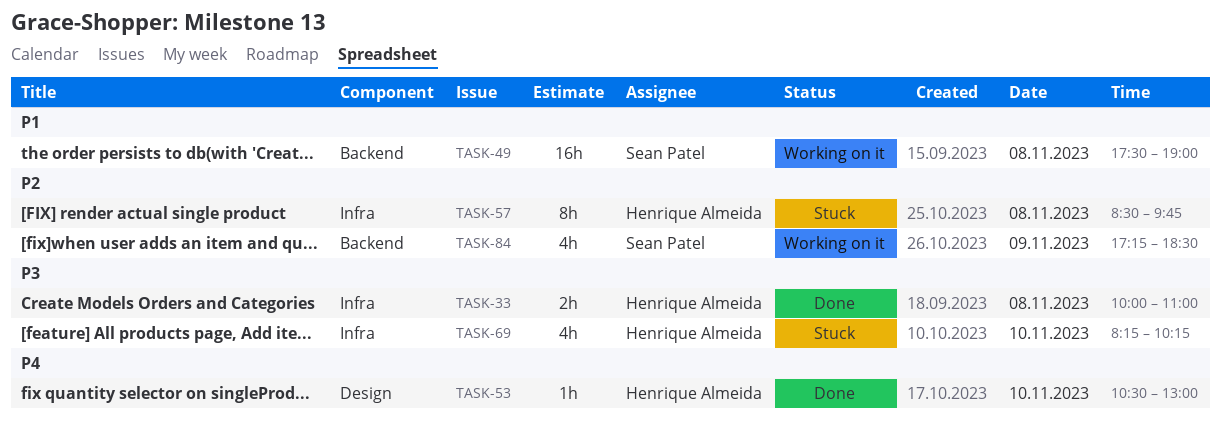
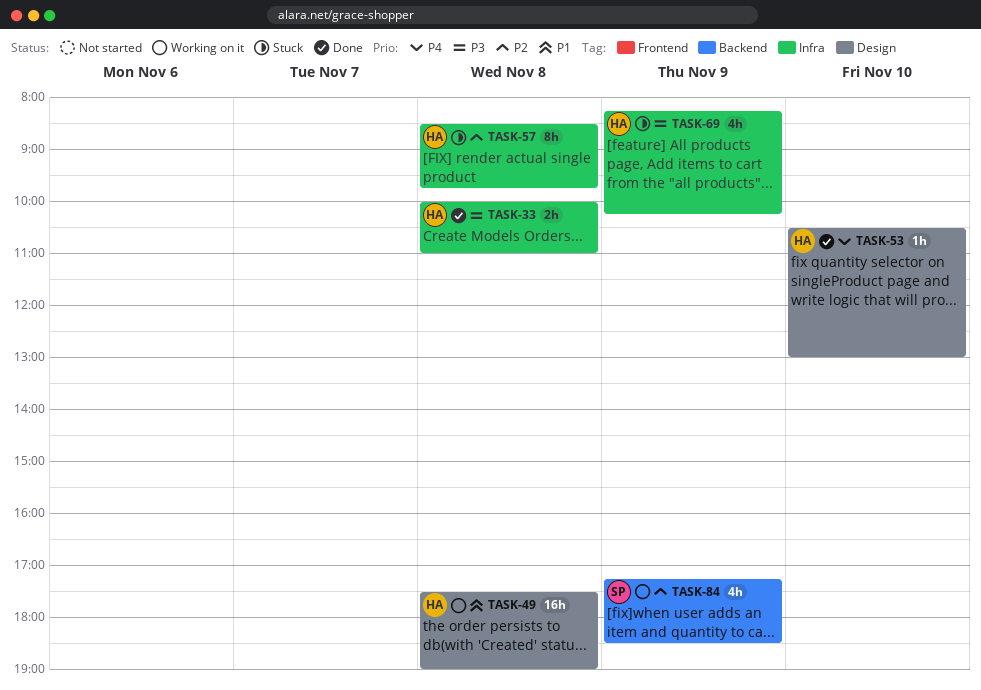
TASK-49, owner: Sean Patel -> Henrique Almeida
TASK-49, label: Backend -> Design
TASK-69, day: Nov 10 -> Nov 9

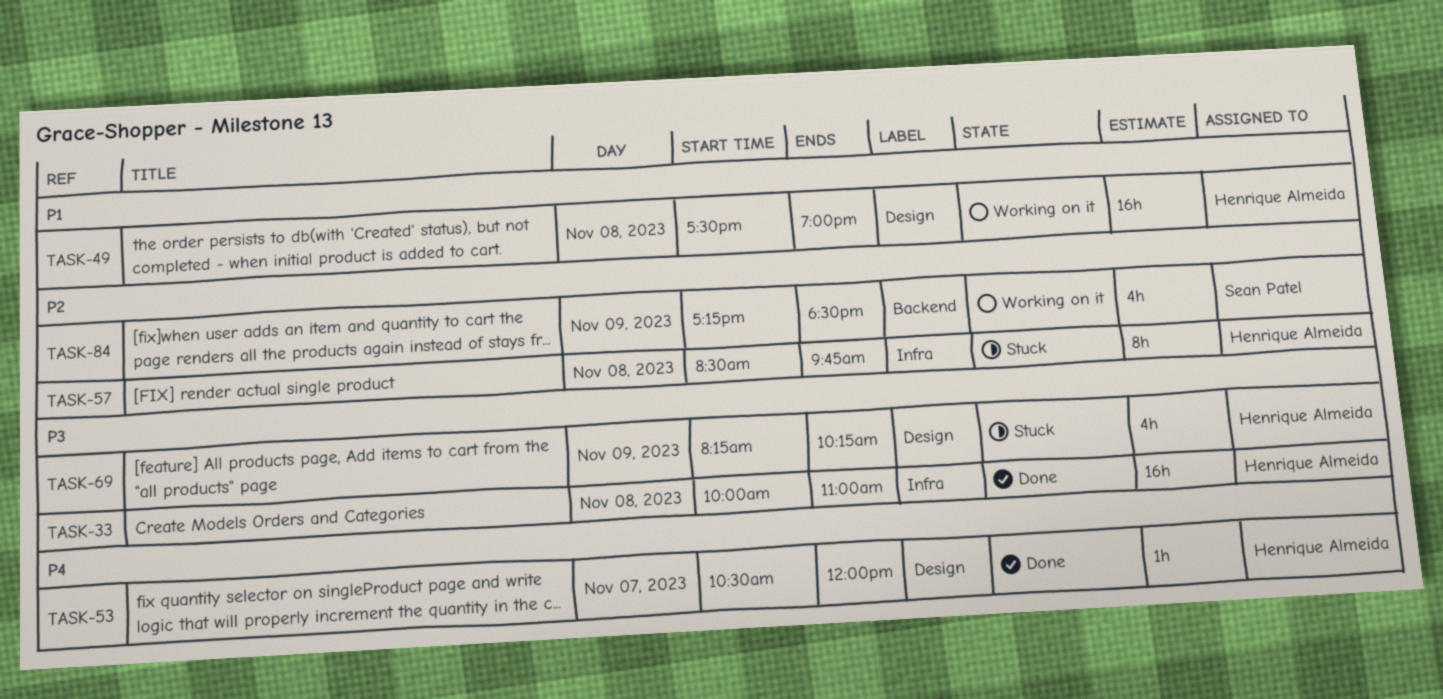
TASK-33, estimate: 2h -> 16h
TASK-53, day: Nov 10 -> Nov 7
TASK-53, ends: 13:00 -> 12:00
TASK-69, label: Infra -> Design

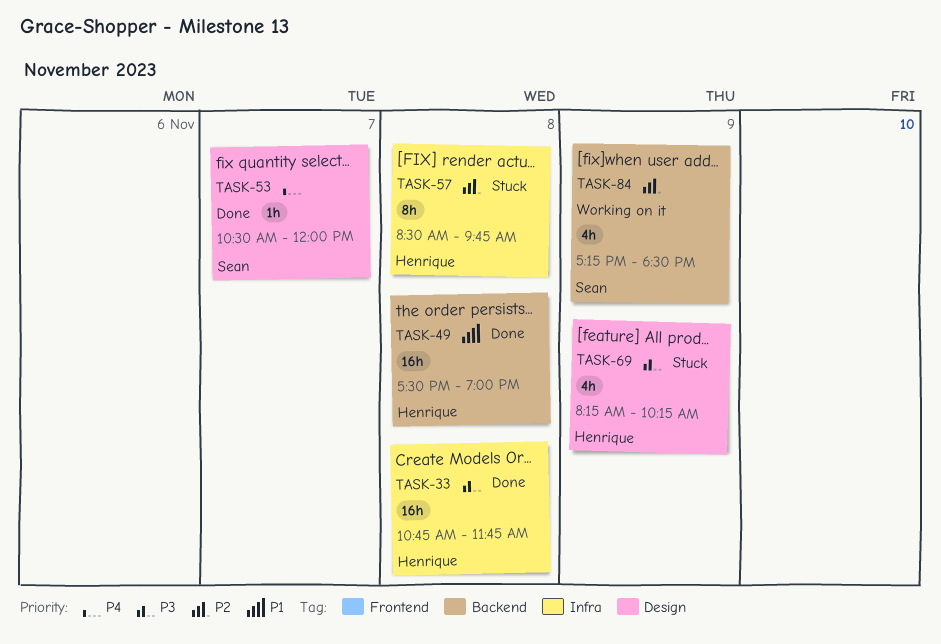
TASK-33, begins: 10:00 -> 10:45
TASK-33, ends: 11:00 -> 11:45
TASK-49, status: Working on it -> Done
TASK-49, label: Design -> Backend
TASK-53, owner: Henrique Almeida -> Sean Patel

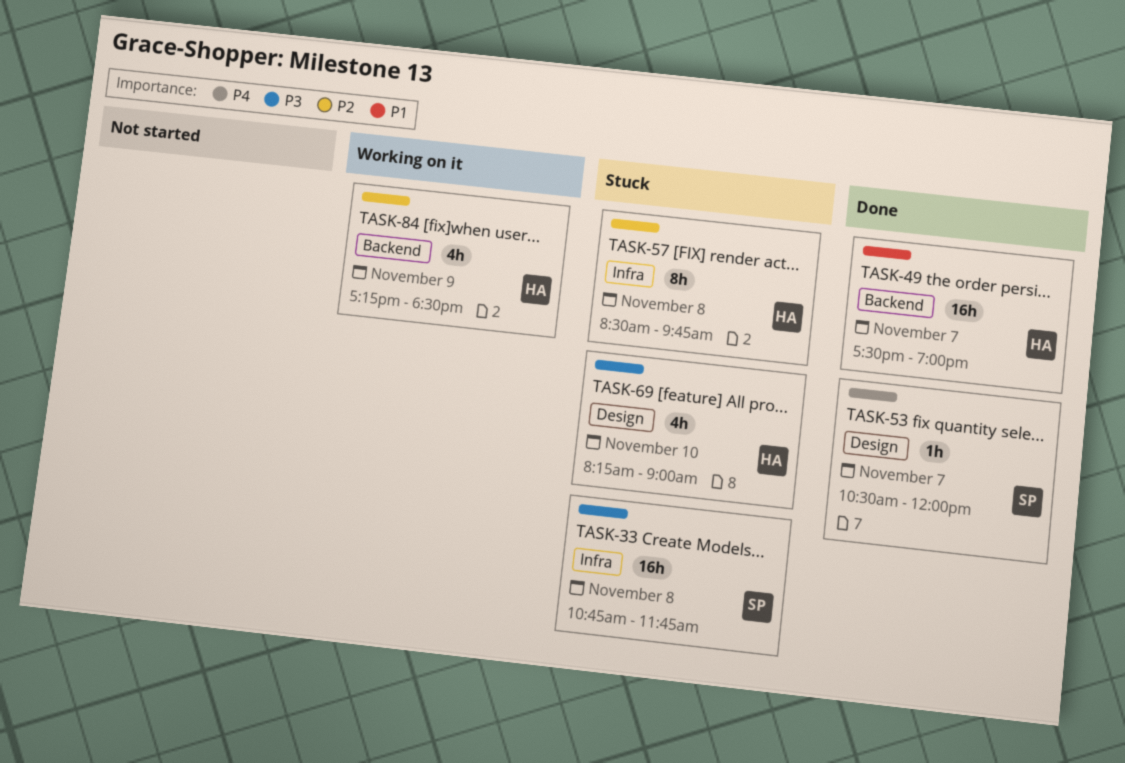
TASK-33, status: Done -> Stuck
TASK-33, owner: Henrique -> Sean
TASK-49, day: Nov 8 -> Nov 7
TASK-69, day: Nov 9 -> Nov 10
TASK-69, ends: 10:15 -> 09:00
TASK-84, owner: Sean -> Henrique

